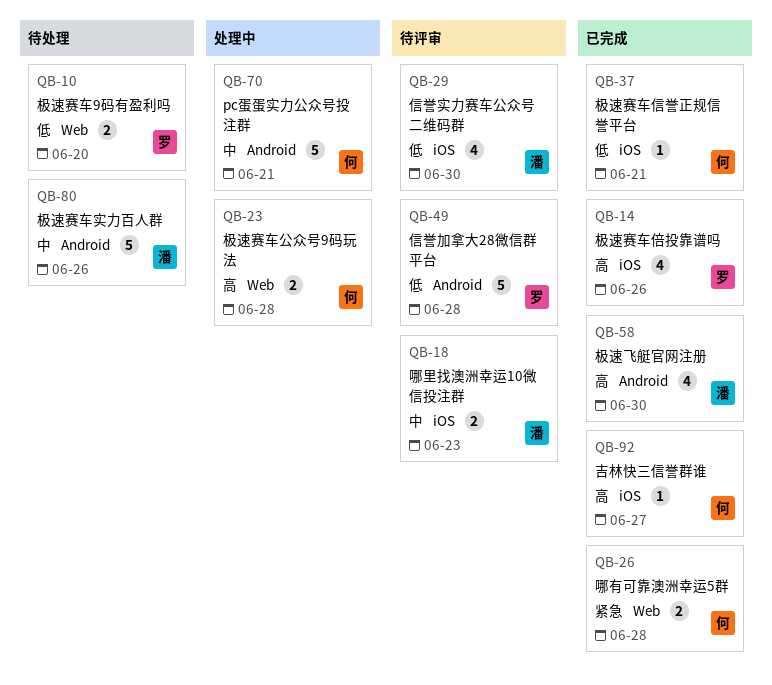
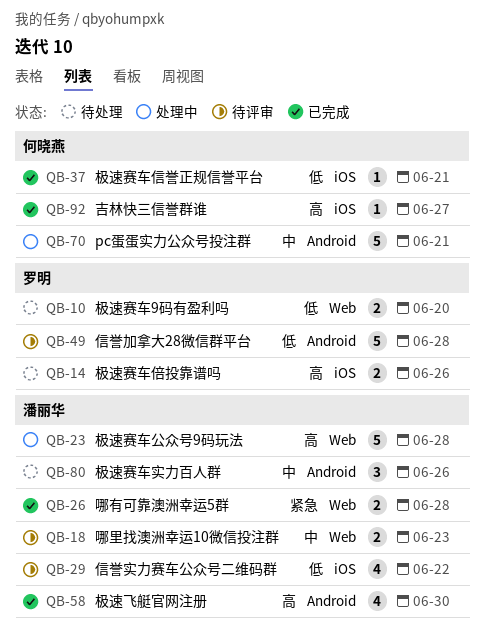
QB-14, status: 已完成 -> 待处理
QB-14, estimate: 4 -> 2
QB-18, label: iOS -> Web
QB-23, owner: 何晓燕 -> 潘丽华
QB-23, estimate: 2 -> 5
QB-26, owner: 何晓燕 -> 潘丽华
QB-29, due: Jun 30 -> Jun 22
QB-80, estimate: 5 -> 3

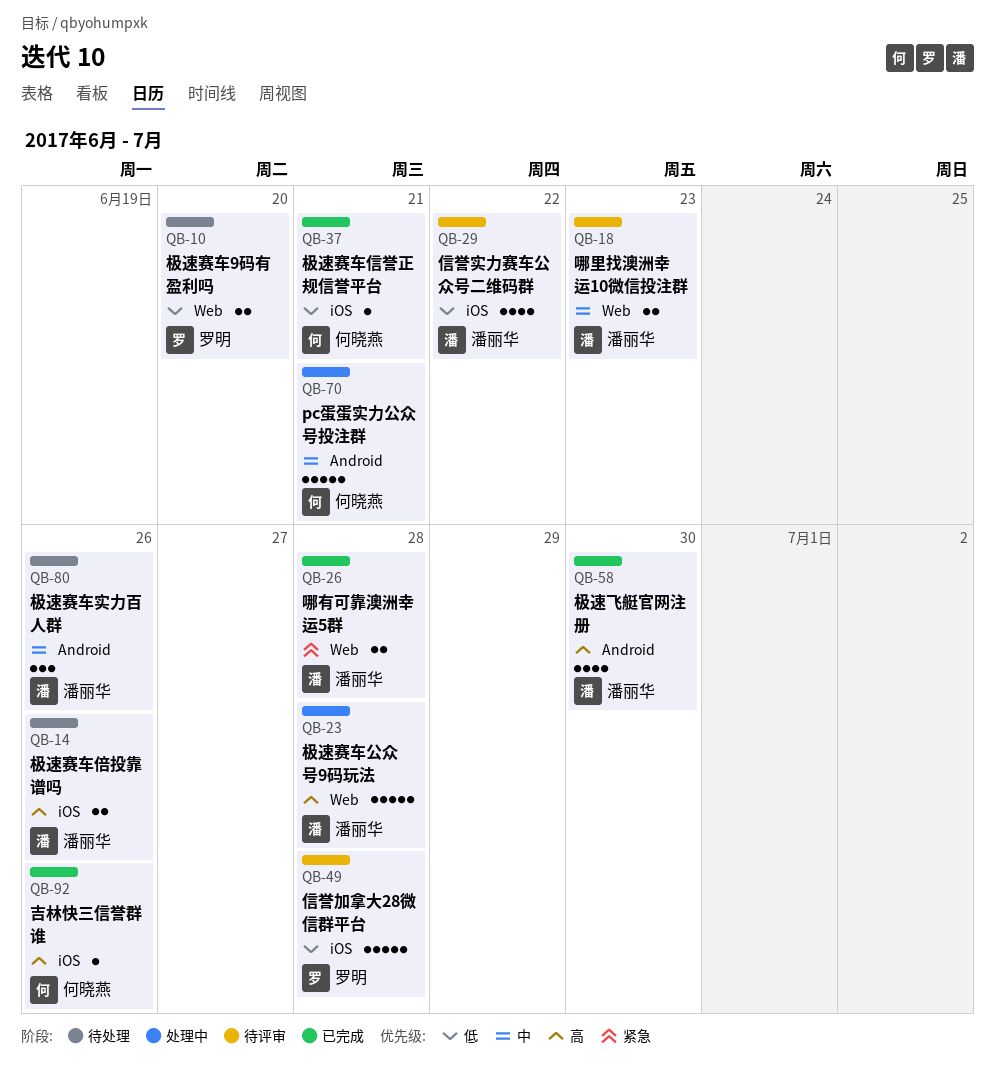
QB-14, owner: 罗明 -> 潘丽华
QB-49, label: Android -> iOS
QB-92, due: Jun 27 -> Jun 26

